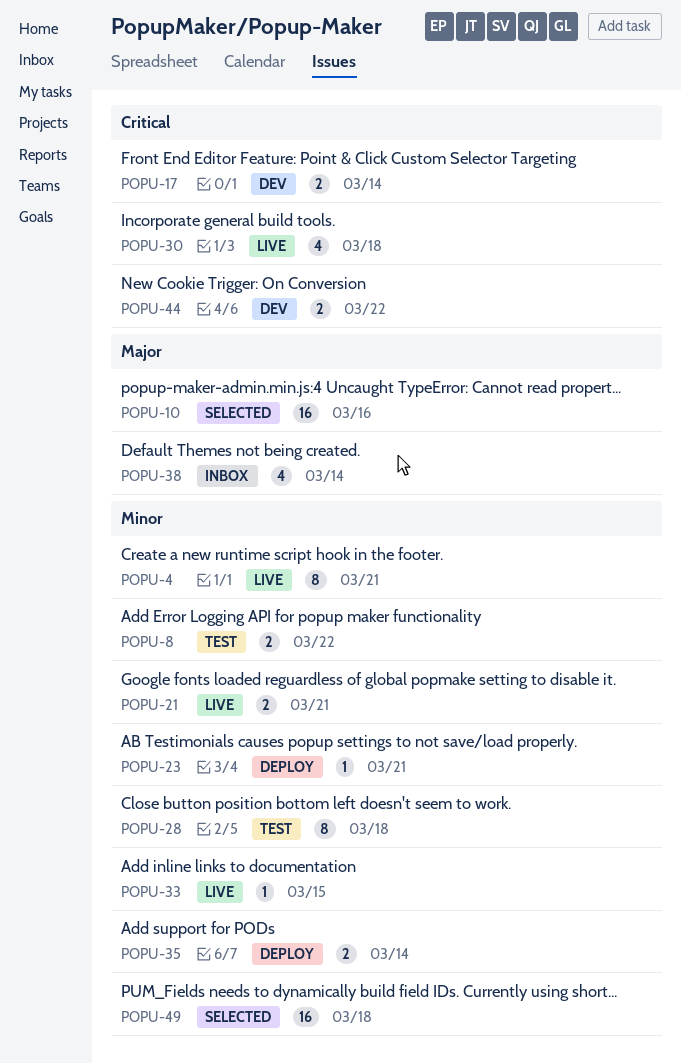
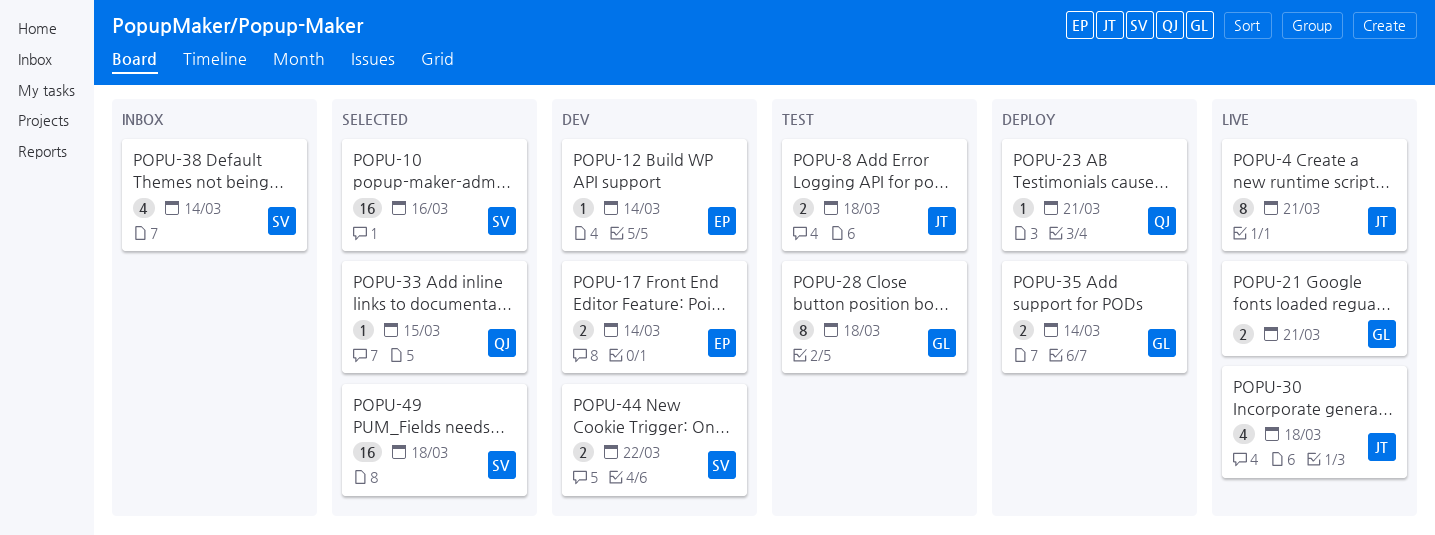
POPU-8, due: Mar 22 -> Mar 18
POPU-12: none -> present
POPU-33, status: Live -> Selected

